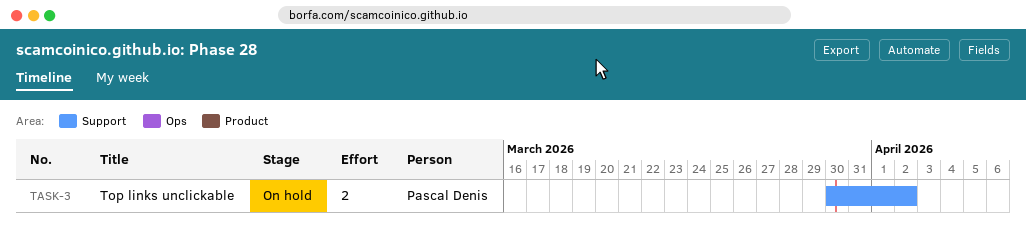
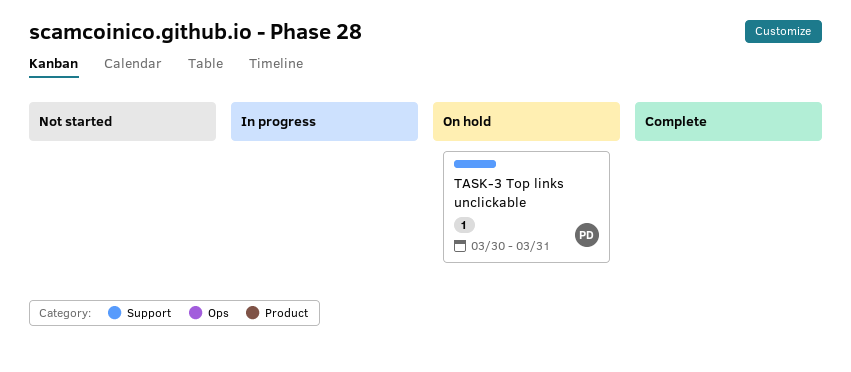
TASK-3, estimate: 2 -> 1
TASK-3, due: Apr 2 -> Mar 31

